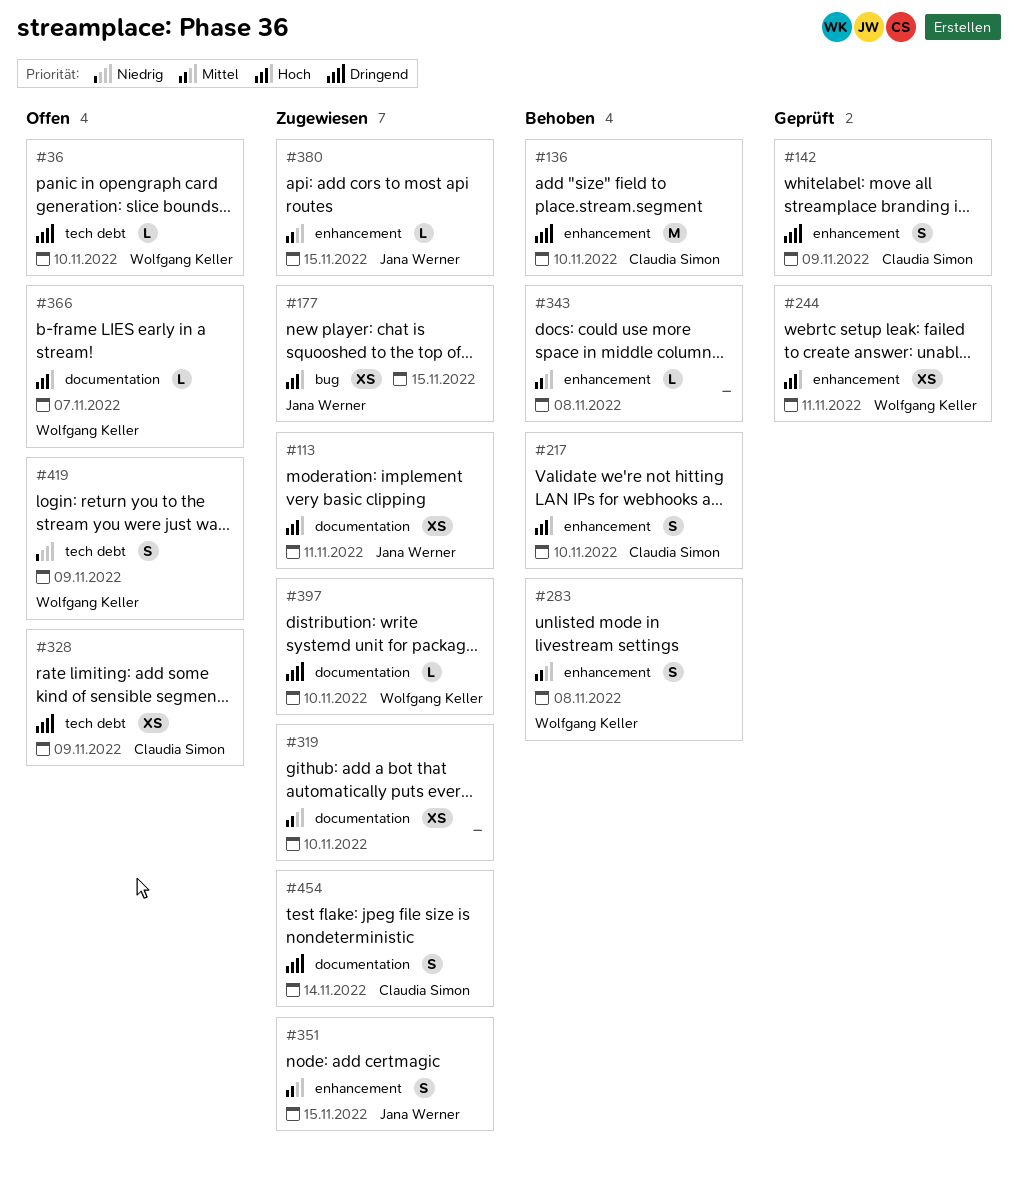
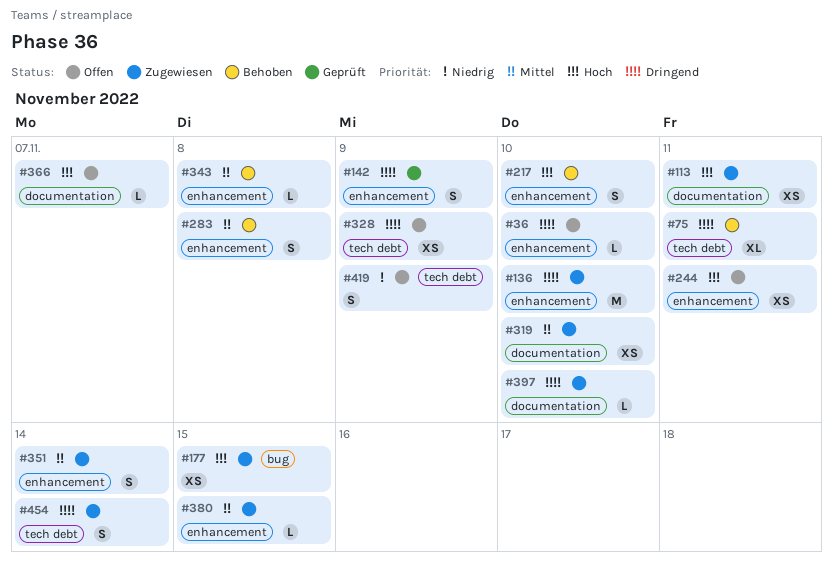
#36, label: tech debt -> enhancement
#75: none -> present
#136, status: Behoben -> Zugewiesen
#244, status: Geprüft -> Offen
#351, due: Nov 15 -> Nov 14
#454, label: documentation -> tech debt

